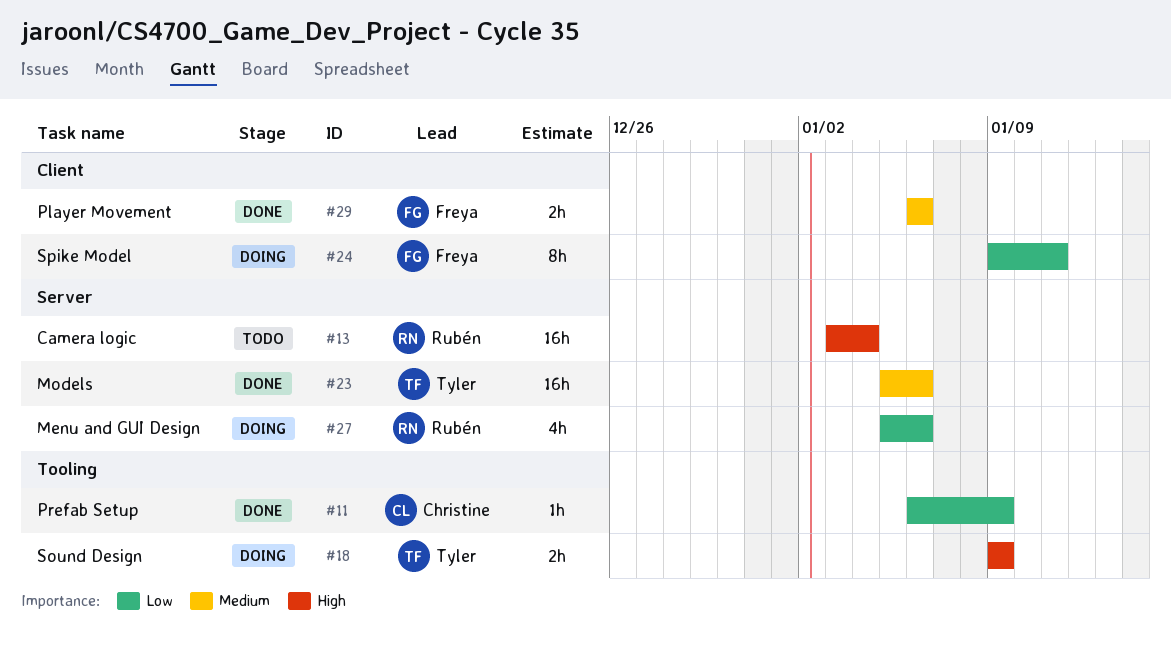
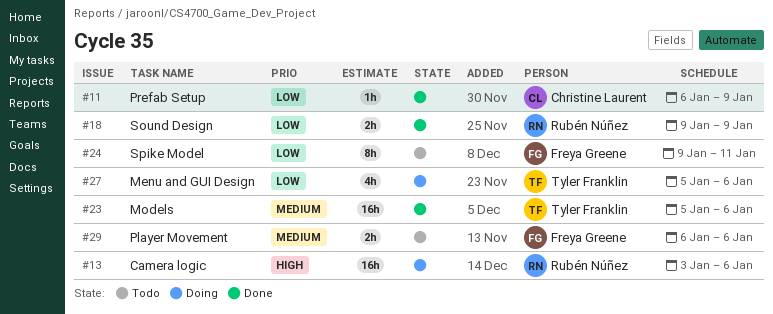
#13, status: Todo -> Doing
#13, due: Jan 4 -> Jan 6
#18, status: Doing -> Done
#18, owner: Tyler Franklin -> Rubén Núñez
#18, priority: High -> Low
#24, status: Doing -> Todo
#27, owner: Rubén Núñez -> Tyler Franklin
#29, status: Done -> Todo

